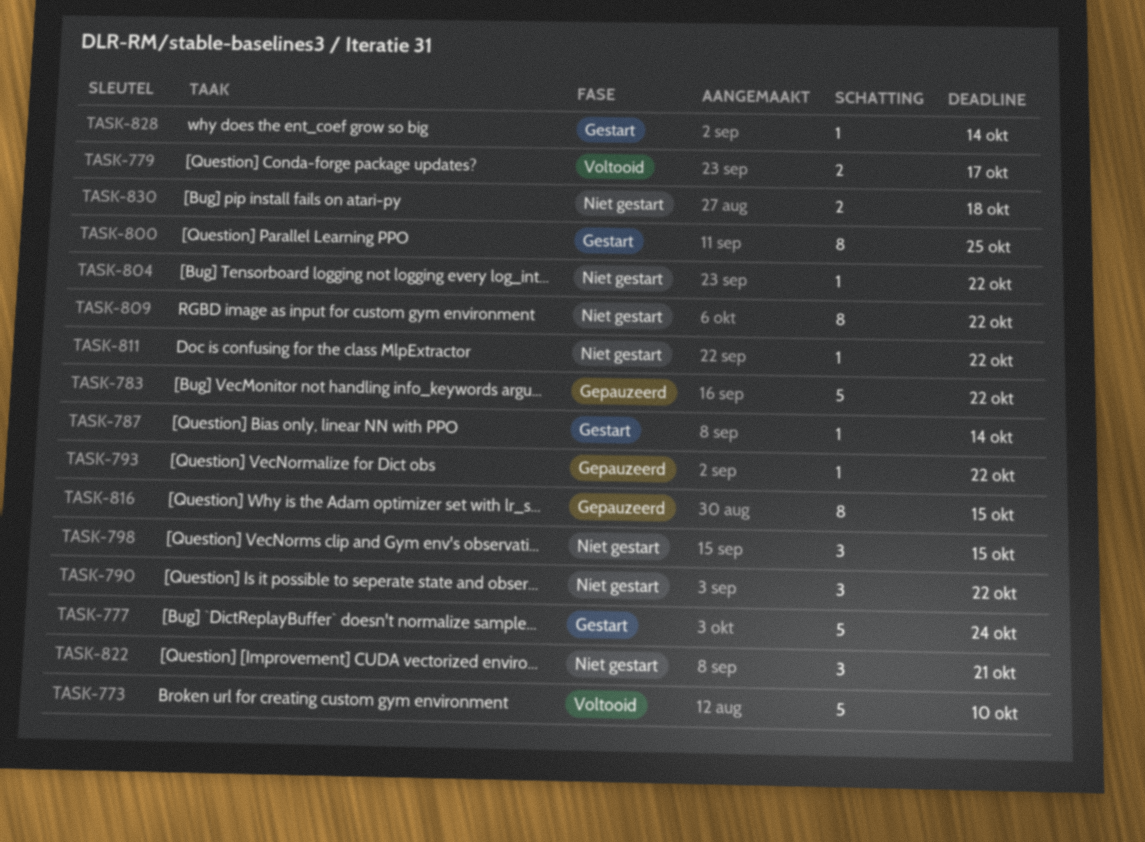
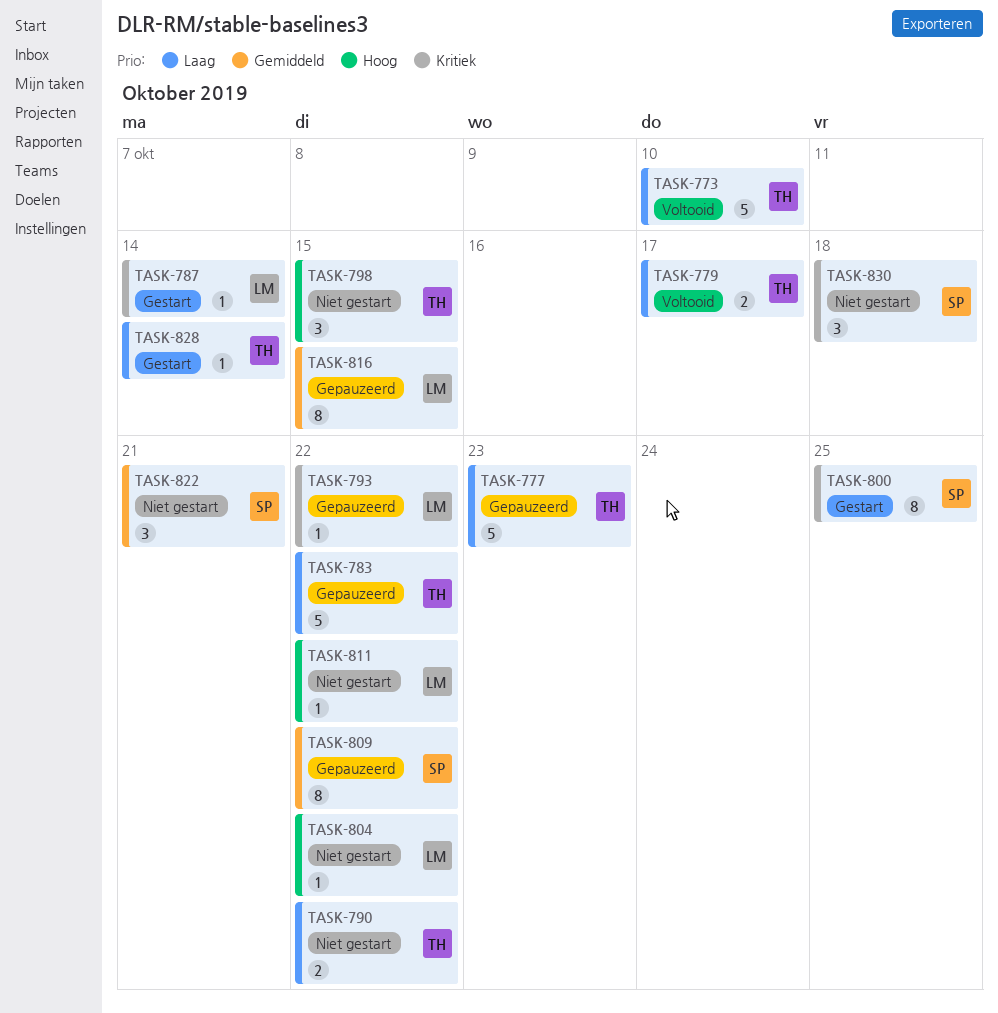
TASK-777, status: Gestart -> Gepauzeerd
TASK-777, due: Oct 24 -> Oct 23
TASK-790, estimate: 3 -> 2
TASK-809, status: Niet gestart -> Gepauzeerd
TASK-830, estimate: 2 -> 3

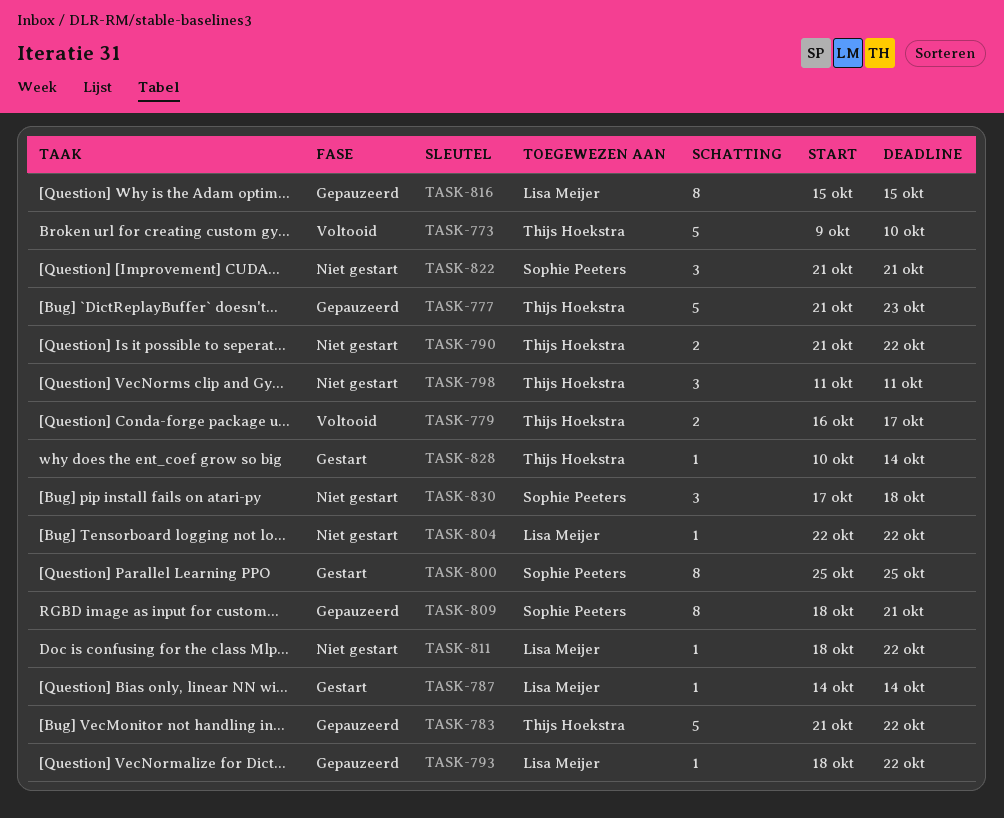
TASK-798, due: Oct 15 -> Oct 11
TASK-809, due: Oct 22 -> Oct 21

